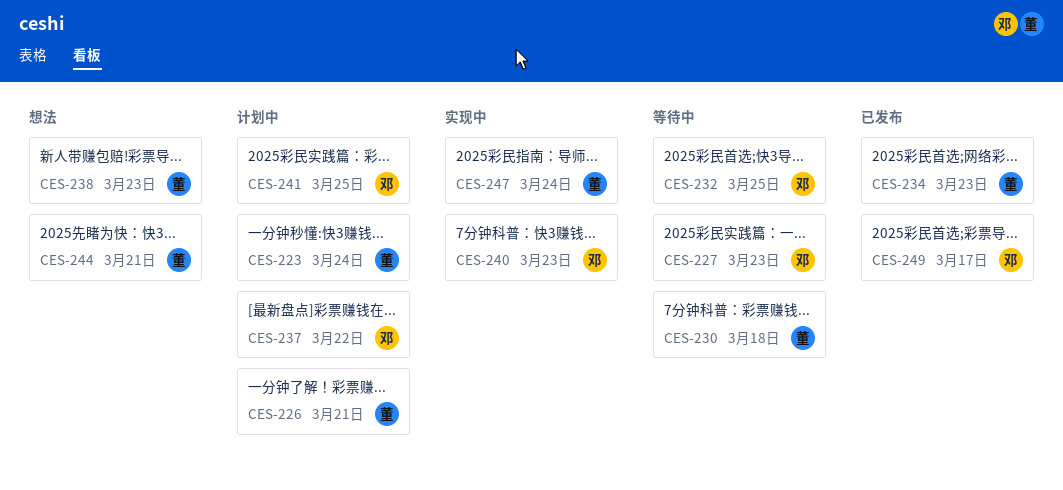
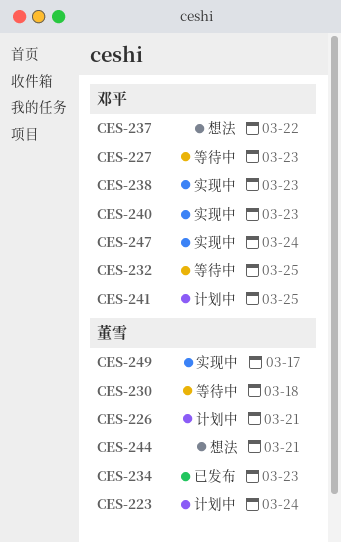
CES-237, status: 计划中 -> 想法
CES-238, status: 想法 -> 实现中
CES-238, owner: 董雪 -> 邓平
CES-247, owner: 董雪 -> 邓平
CES-249, status: 已发布 -> 实现中
CES-249, owner: 邓平 -> 董雪

